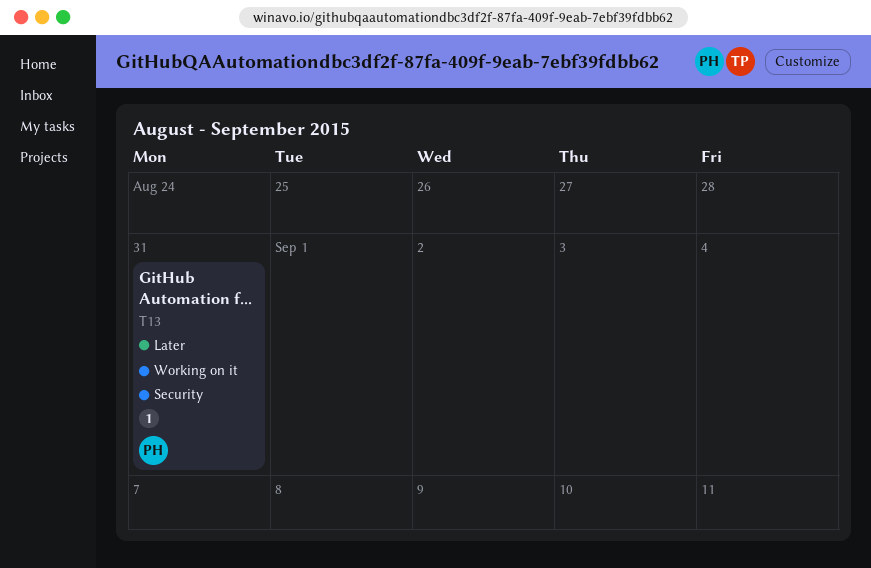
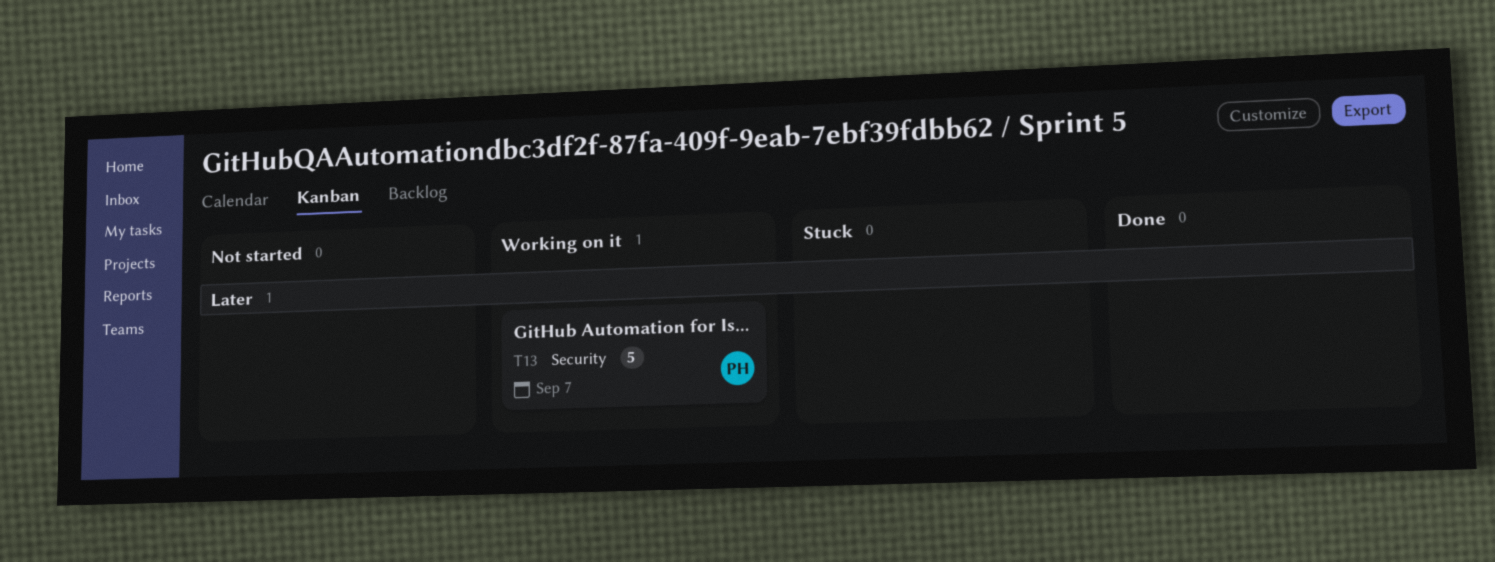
T13, estimate: 1 -> 5
T13, due: Aug 31 -> Sep 7

